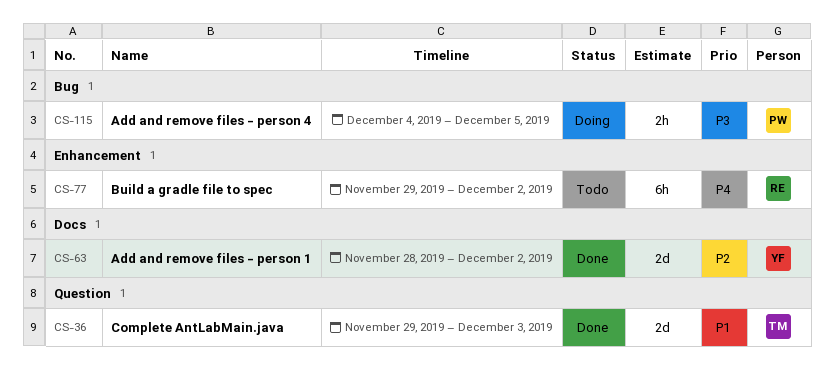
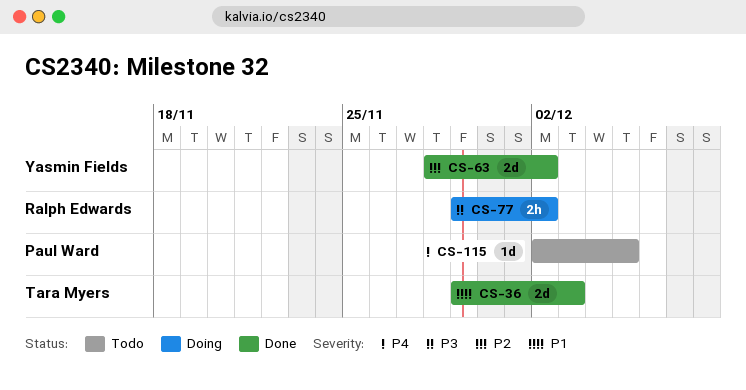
CS-77, status: Todo -> Doing
CS-77, priority: P4 -> P3
CS-77, estimate: 6h -> 2h
CS-115, status: Doing -> Todo
CS-115, priority: P3 -> P4
CS-115, estimate: 2h -> 1d
CS-115, start: Dec 4 -> Dec 2

